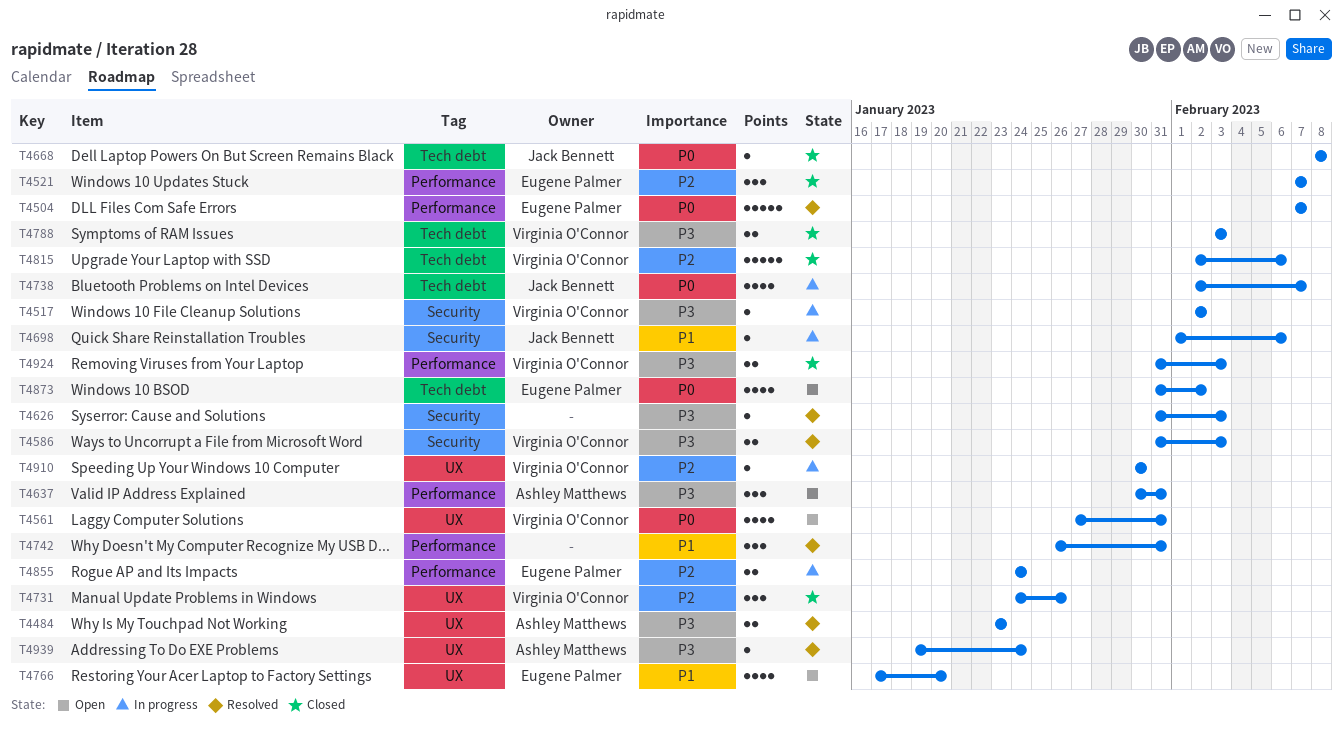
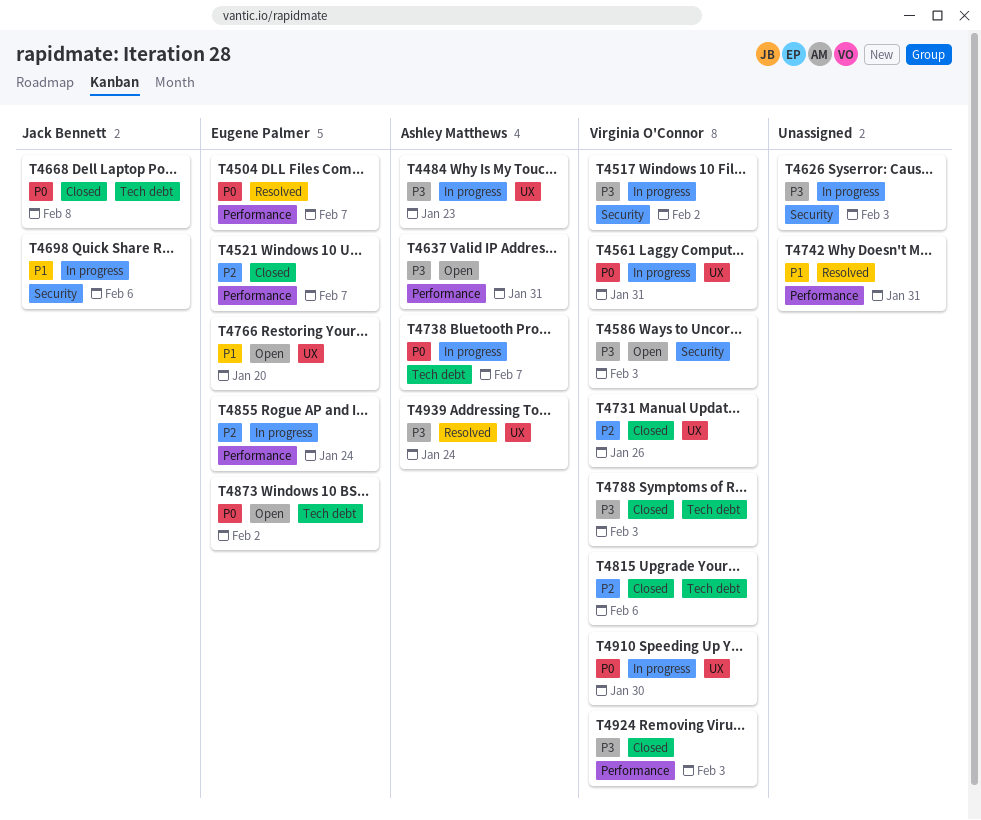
T4484, status: Resolved -> In progress
T4561, status: Open -> In progress
T4586, status: Resolved -> Open
T4626, status: Resolved -> In progress
T4738, owner: Jack Bennett -> Ashley Matthews
T4910, priority: P2 -> P0

